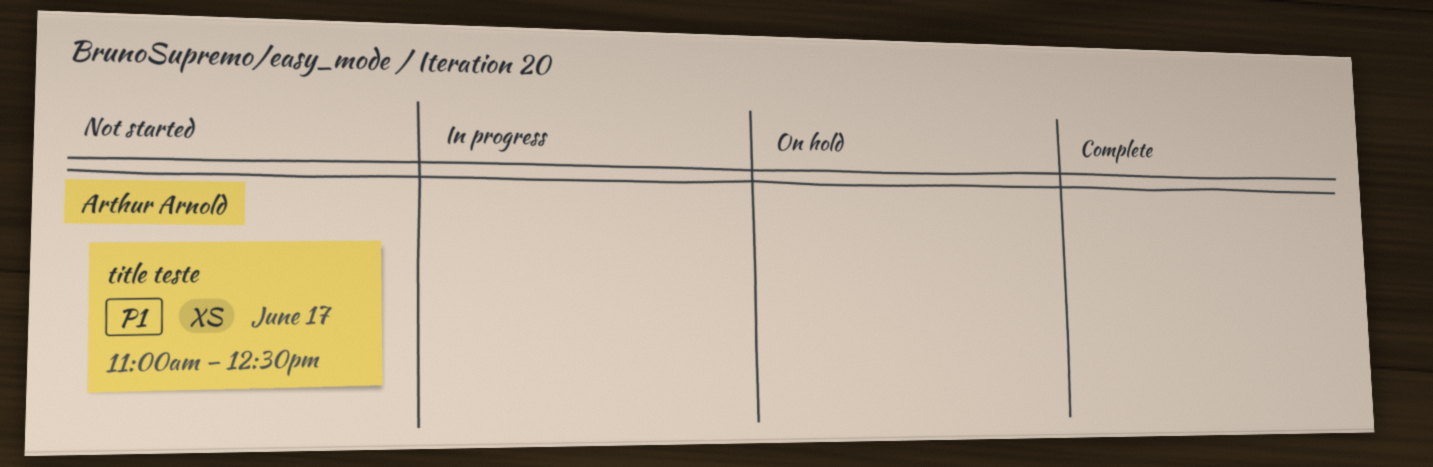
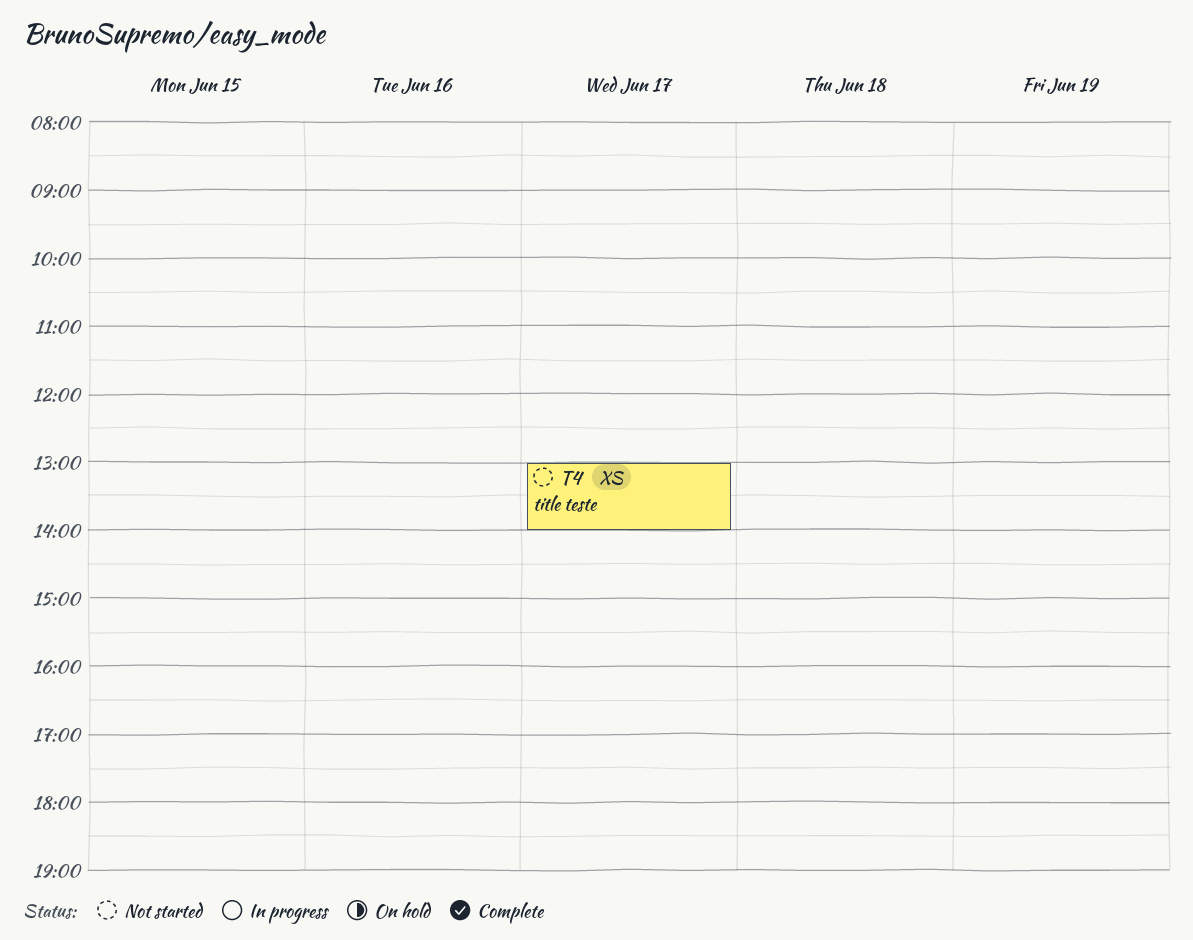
title teste, begins: 11:00 -> 13:00
title teste, ends: 12:30 -> 14:00

